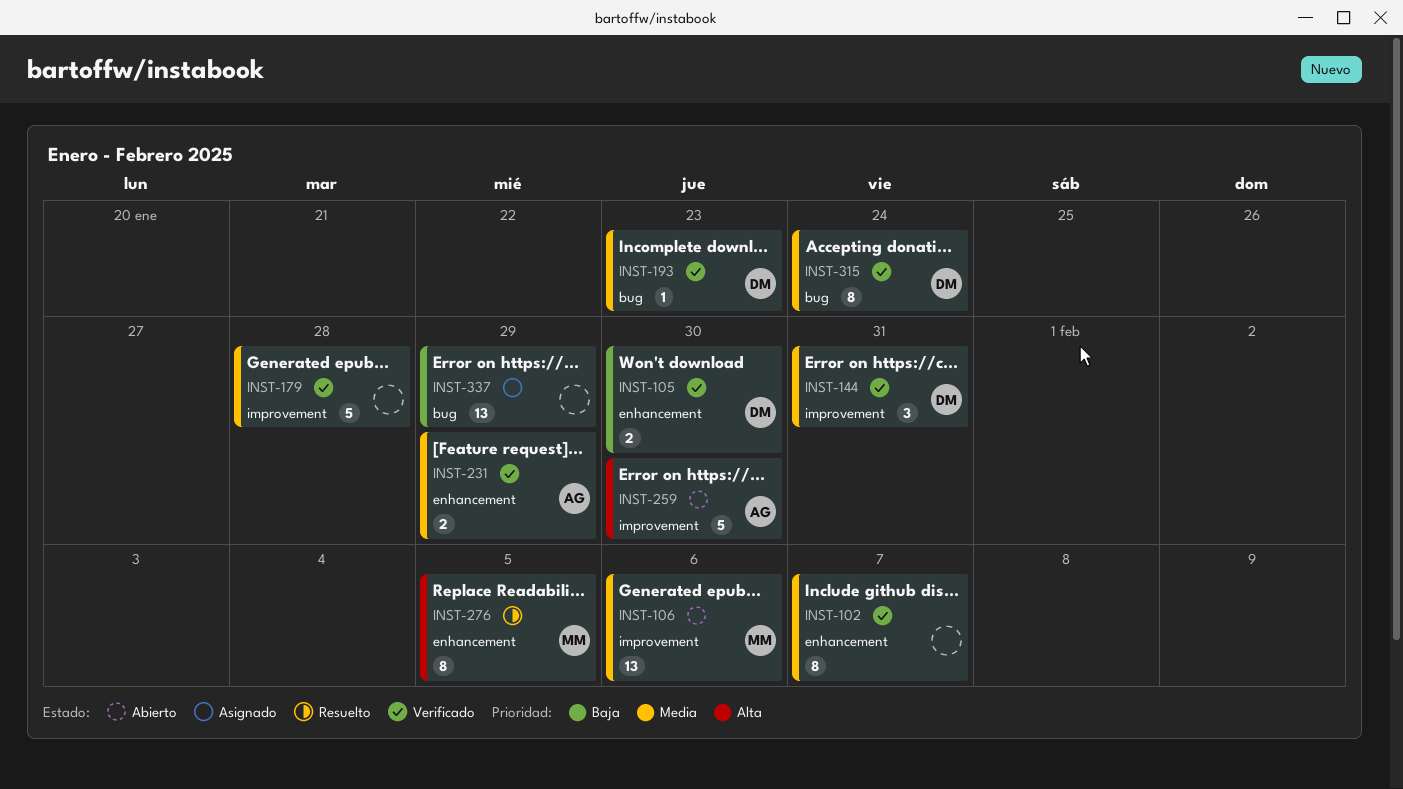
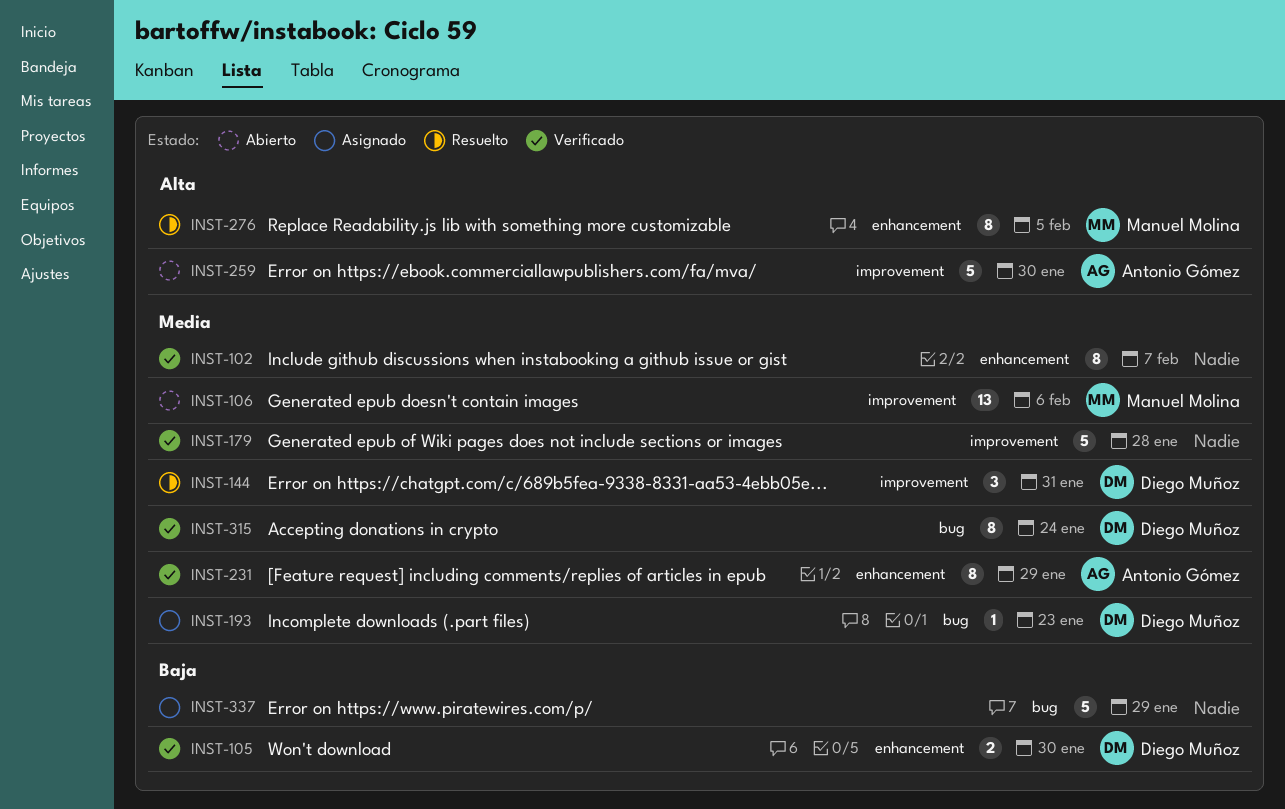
INST-144, status: Verificado -> Resuelto
INST-193, status: Verificado -> Asignado
INST-231, estimate: 2 -> 8
INST-337, estimate: 13 -> 5

